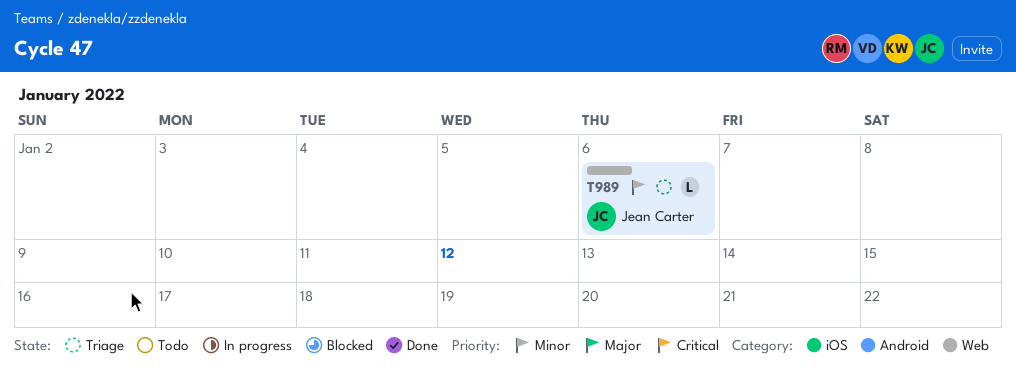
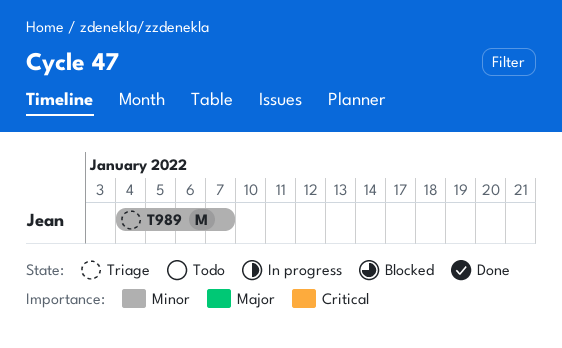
T989, estimate: L -> M
T989, due: Jan 6 -> Jan 7

